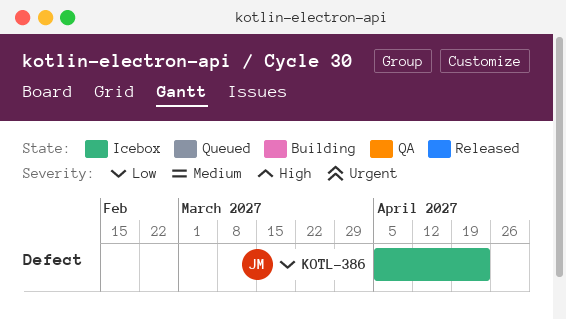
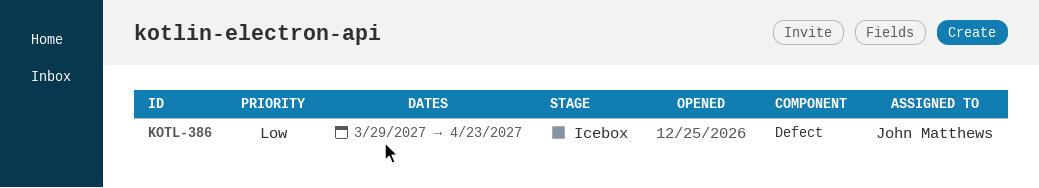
KOTL-386, start: Apr 5 -> Mar 29

